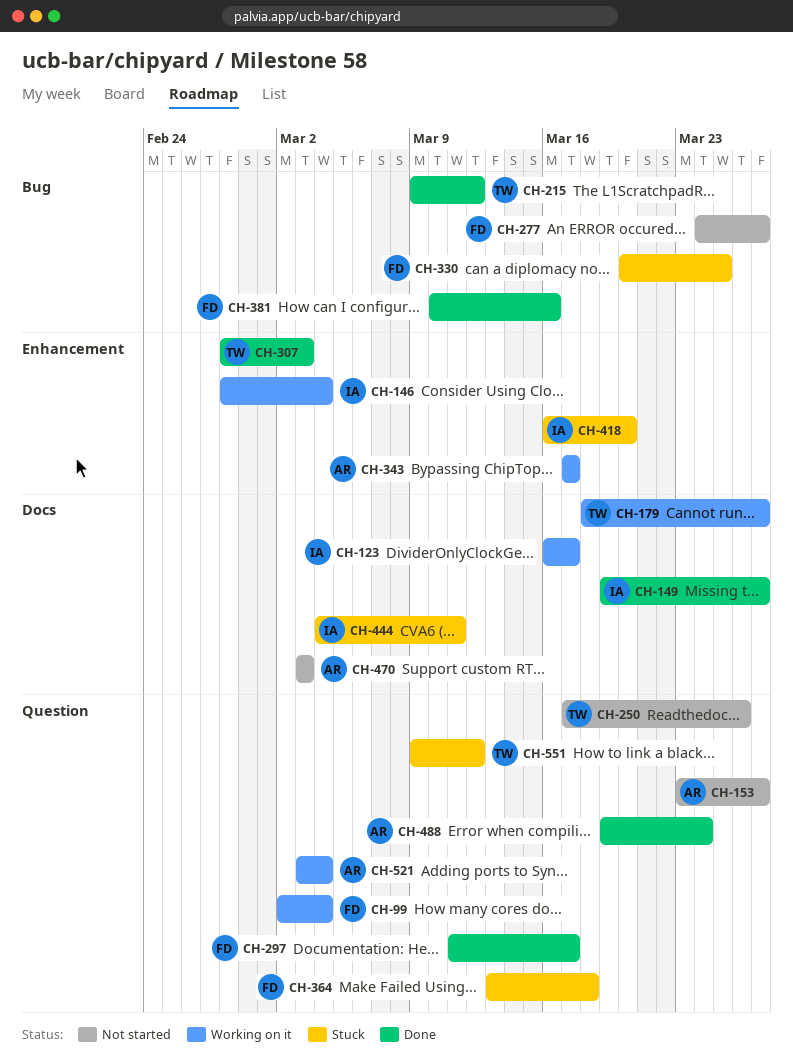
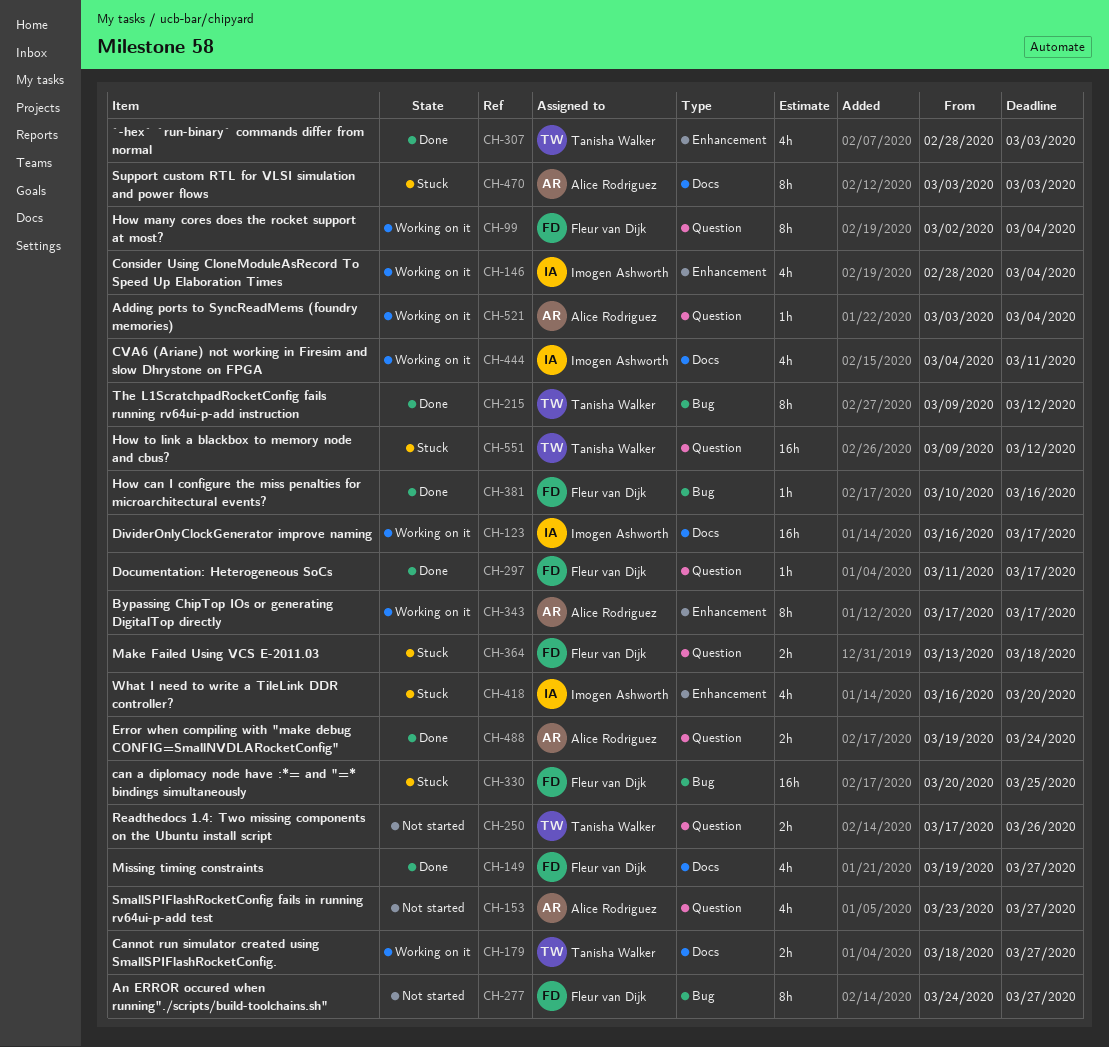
CH-149, owner: Imogen Ashworth -> Fleur van Dijk
CH-444, status: Stuck -> Working on it
CH-470, status: Not started -> Stuck

